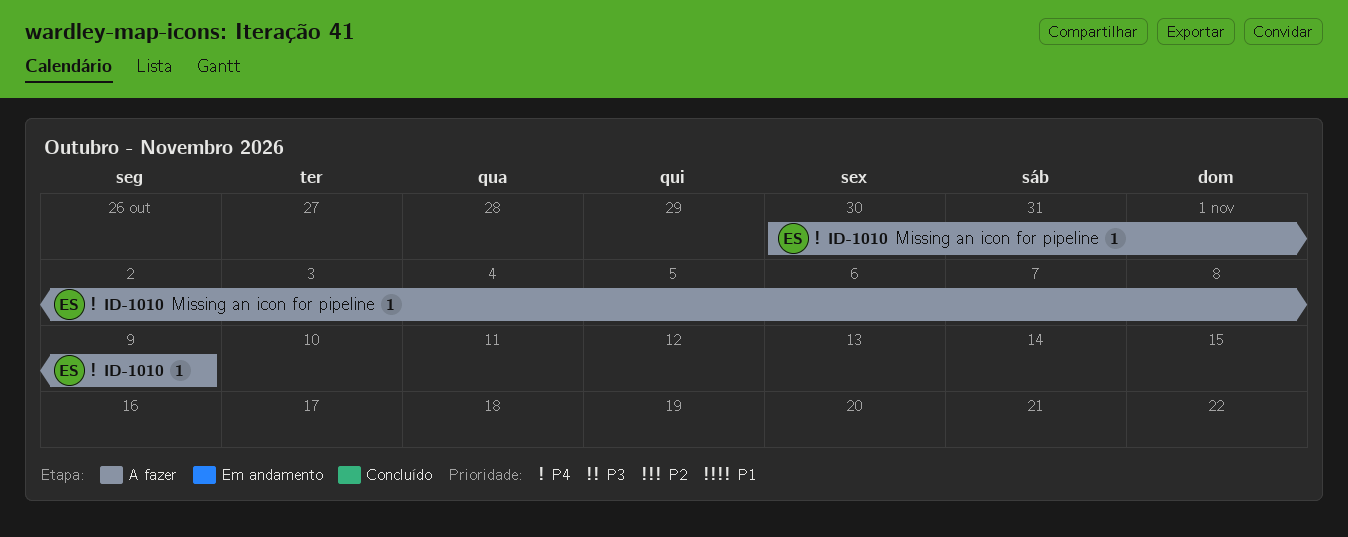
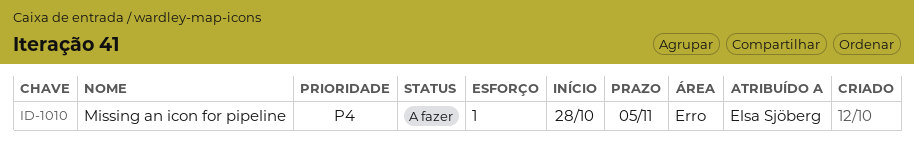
ID-1010, start: Oct 30 -> Oct 28
ID-1010, due: Nov 9 -> Nov 5

